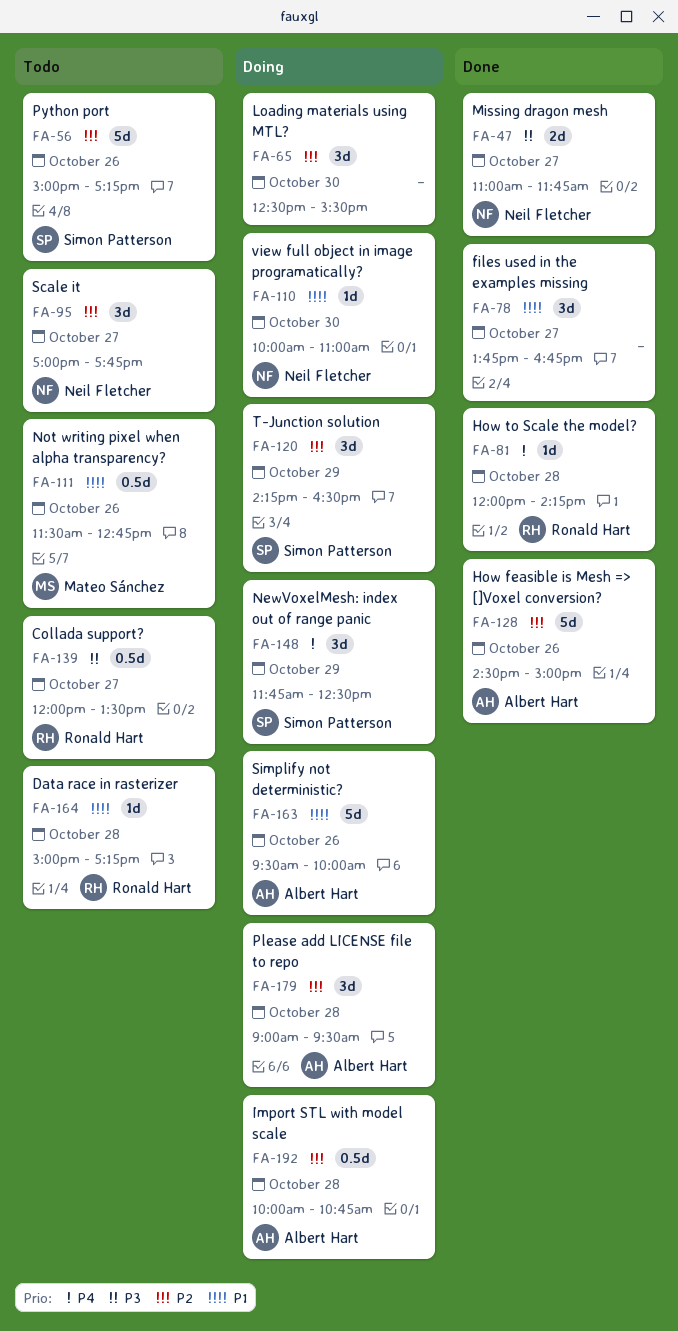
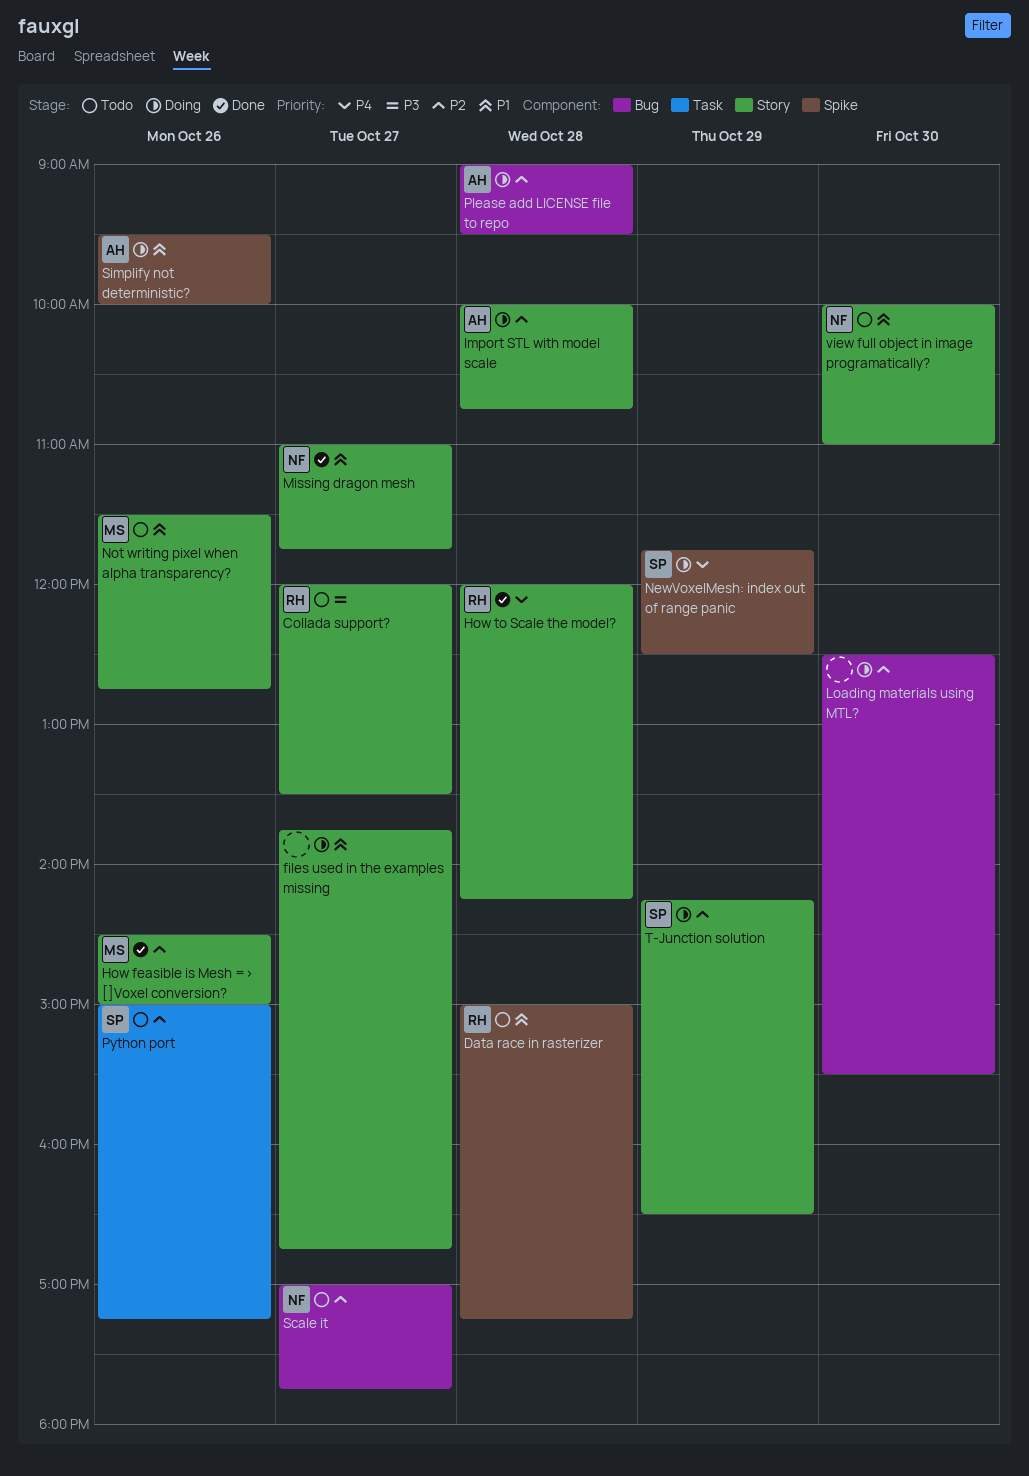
files used in the examples missing, status: Done -> Doing
How feasible is Mesh => []Voxel conversion?, owner: Albert Hart -> Mateo Sánchez
Missing dragon mesh, priority: P3 -> P1
view full object in image programatically?, status: Doing -> Todo

